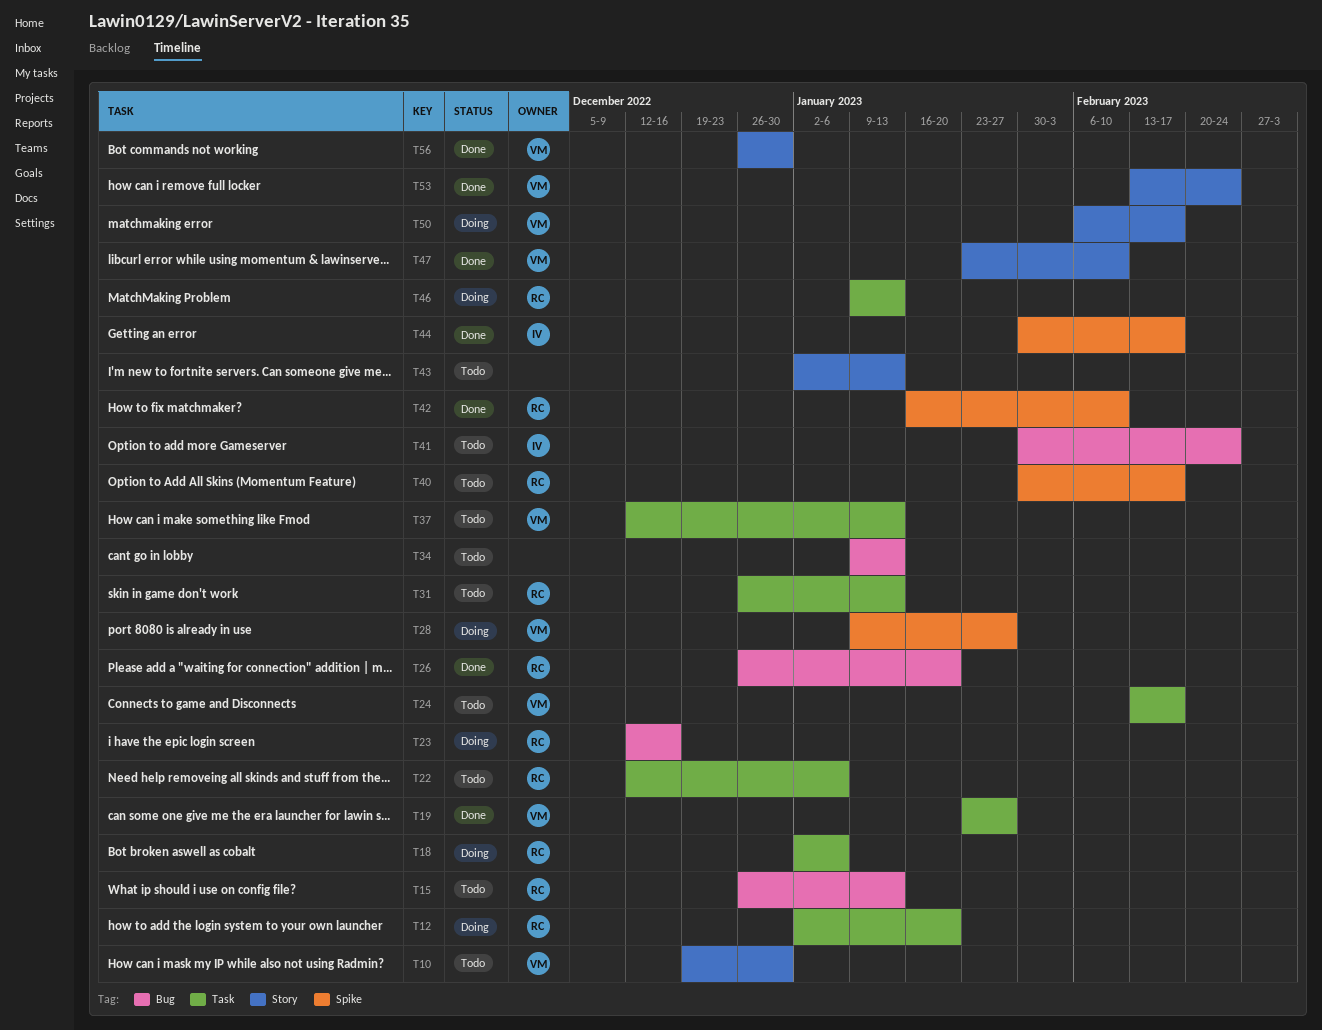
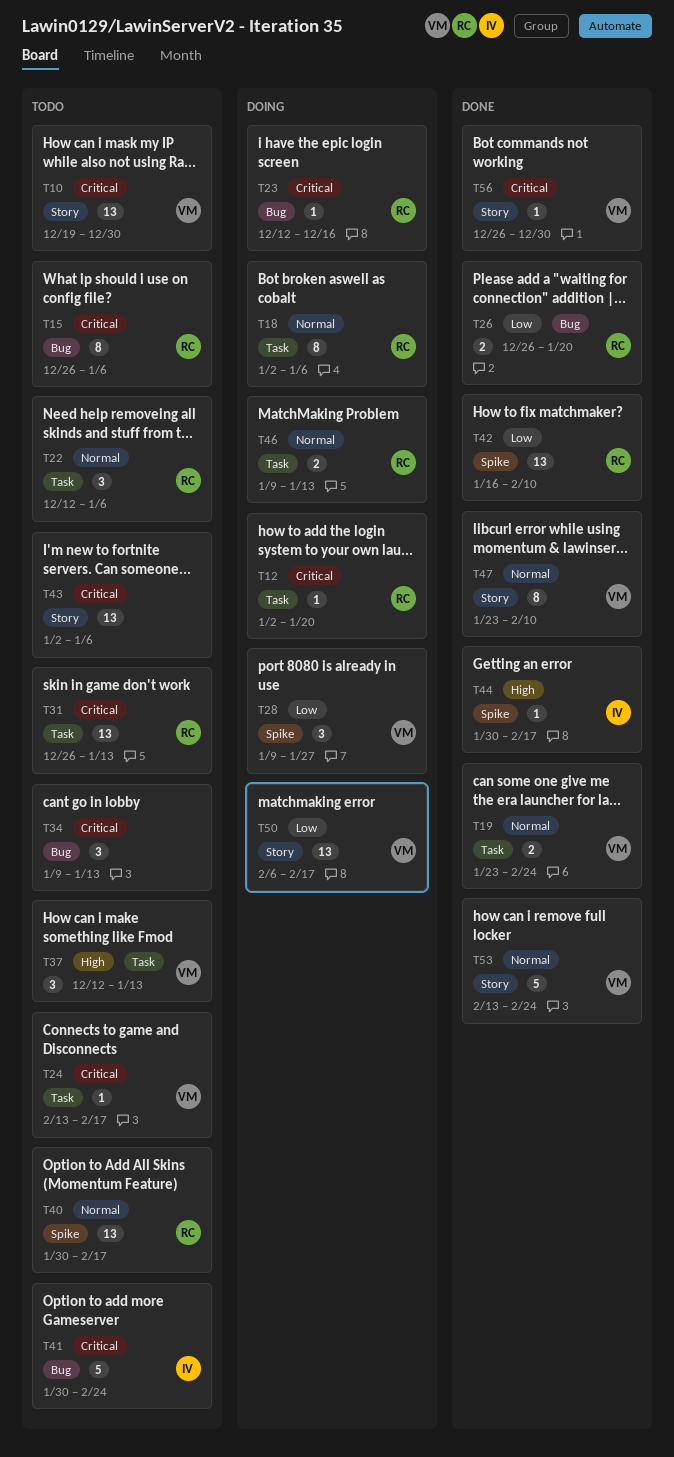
T15, due: Jan 13 -> Jan 6
T19, due: Jan 27 -> Feb 24
T43, due: Jan 13 -> Jan 6

